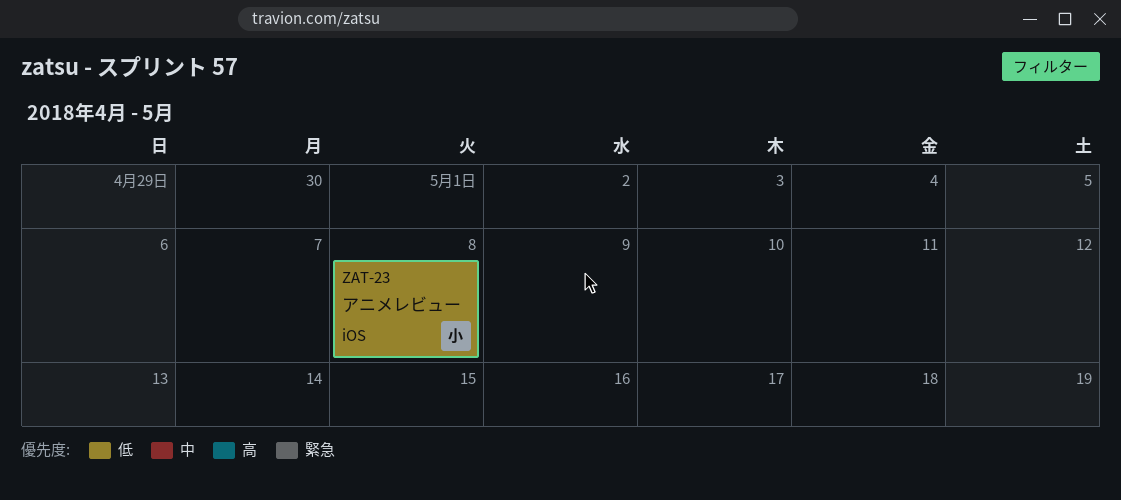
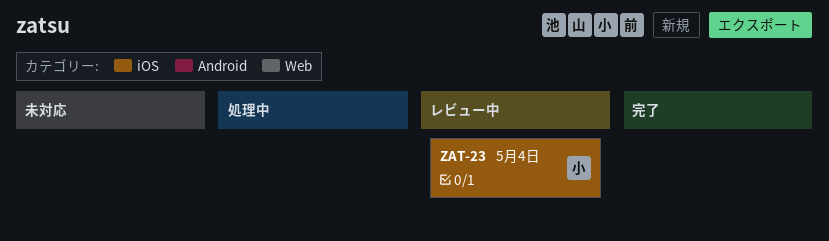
ZAT-23, due: May 8 -> May 4

